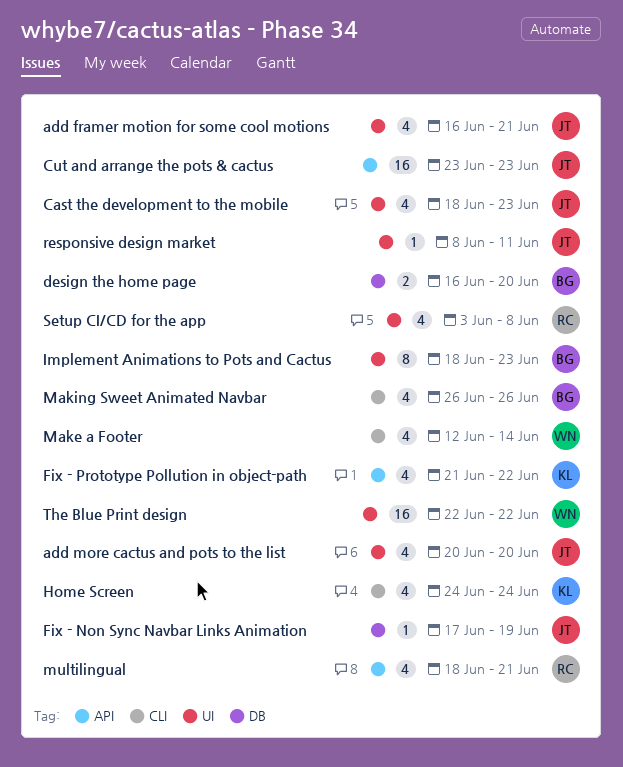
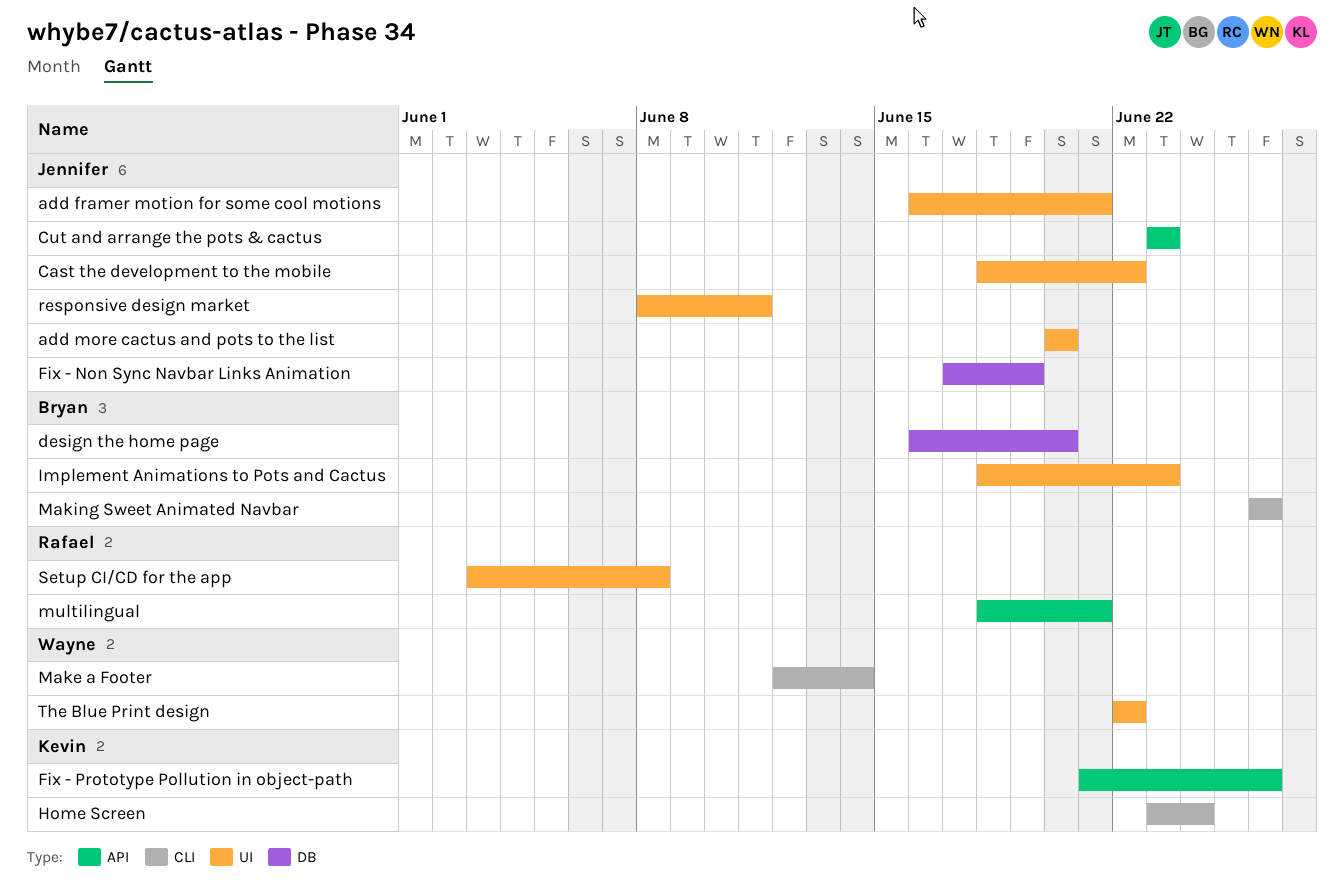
Cast the development to the mobile, due: Jun 23 -> Jun 22
Fix - Prototype Pollution in object-path, due: Jun 22 -> Jun 26
Home Screen, start: Jun 24 -> Jun 23

